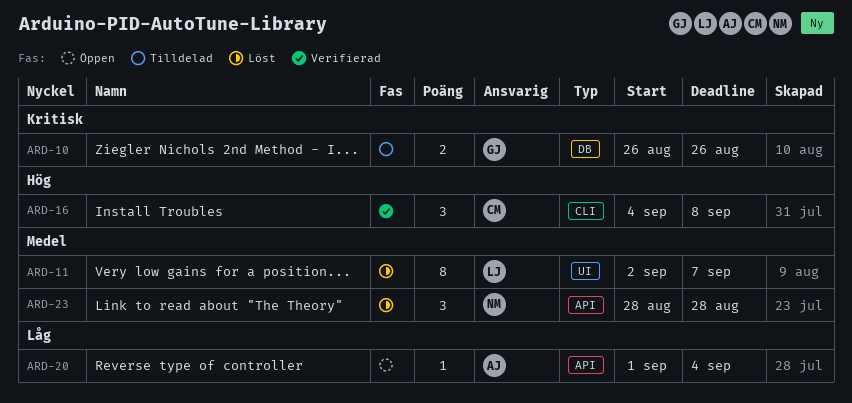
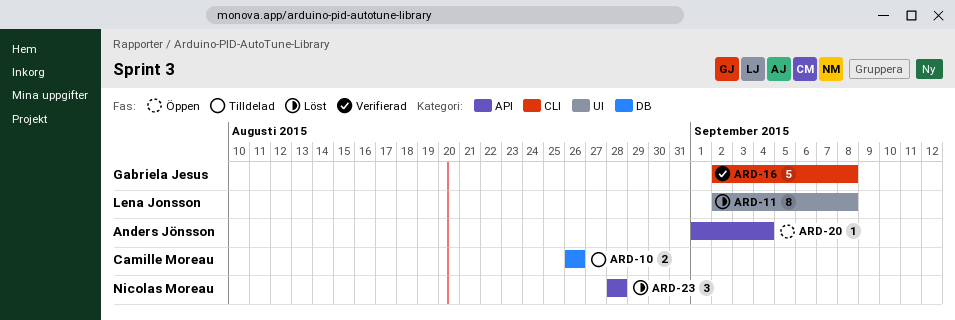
ARD-10, owner: Gabriela Jesus -> Camille Moreau
ARD-11, due: Sep 7 -> Sep 8
ARD-16, owner: Camille Moreau -> Gabriela Jesus
ARD-16, estimate: 3 -> 5
ARD-16, start: Sep 4 -> Sep 2

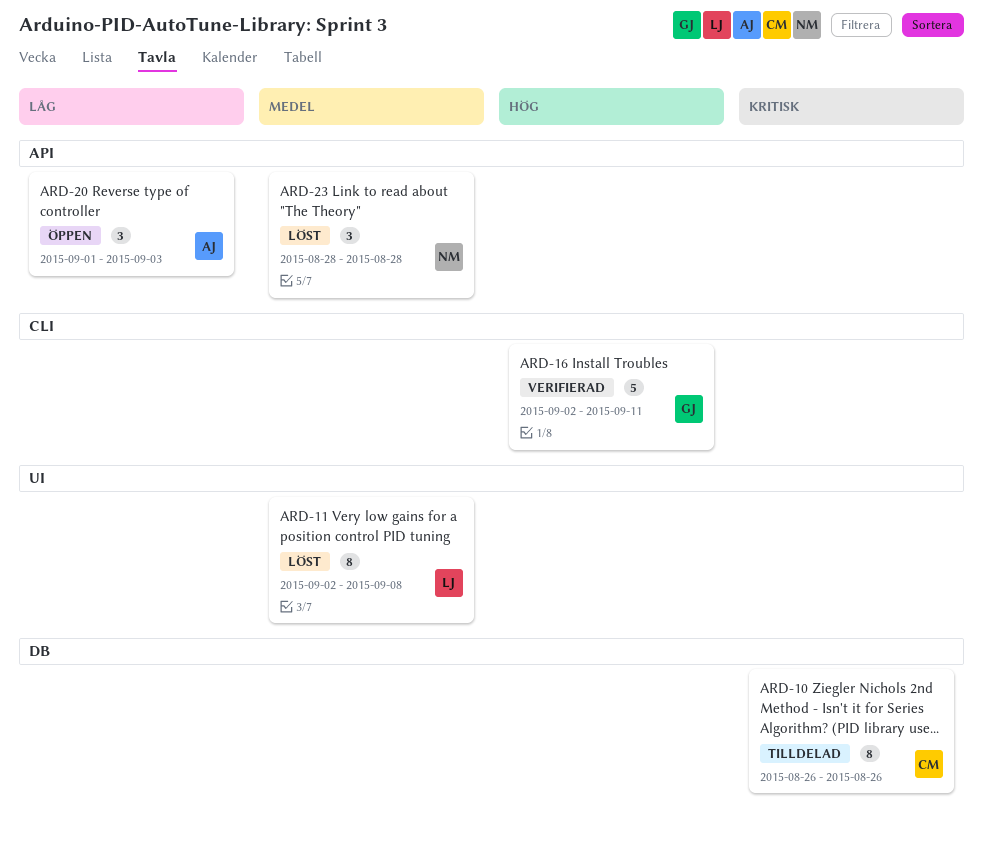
ARD-10, estimate: 2 -> 8
ARD-16, due: Sep 8 -> Sep 11
ARD-20, estimate: 1 -> 3
ARD-20, due: Sep 4 -> Sep 3

